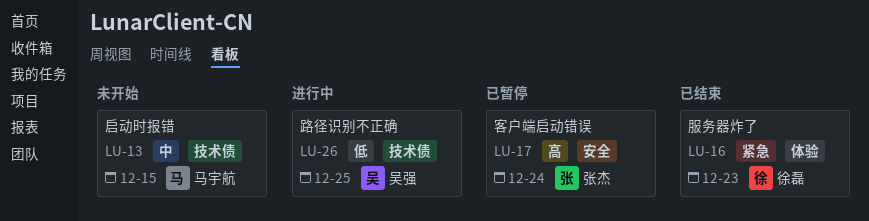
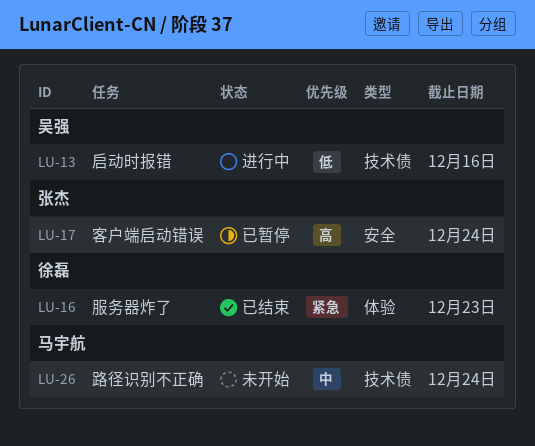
LU-13, status: 未开始 -> 进行中
LU-13, owner: 马宇航 -> 吴强
LU-13, priority: 中 -> 低
LU-13, due: Dec 15 -> Dec 16
LU-26, status: 进行中 -> 未开始
LU-26, owner: 吴强 -> 马宇航
LU-26, priority: 低 -> 中
LU-26, due: Dec 25 -> Dec 24

